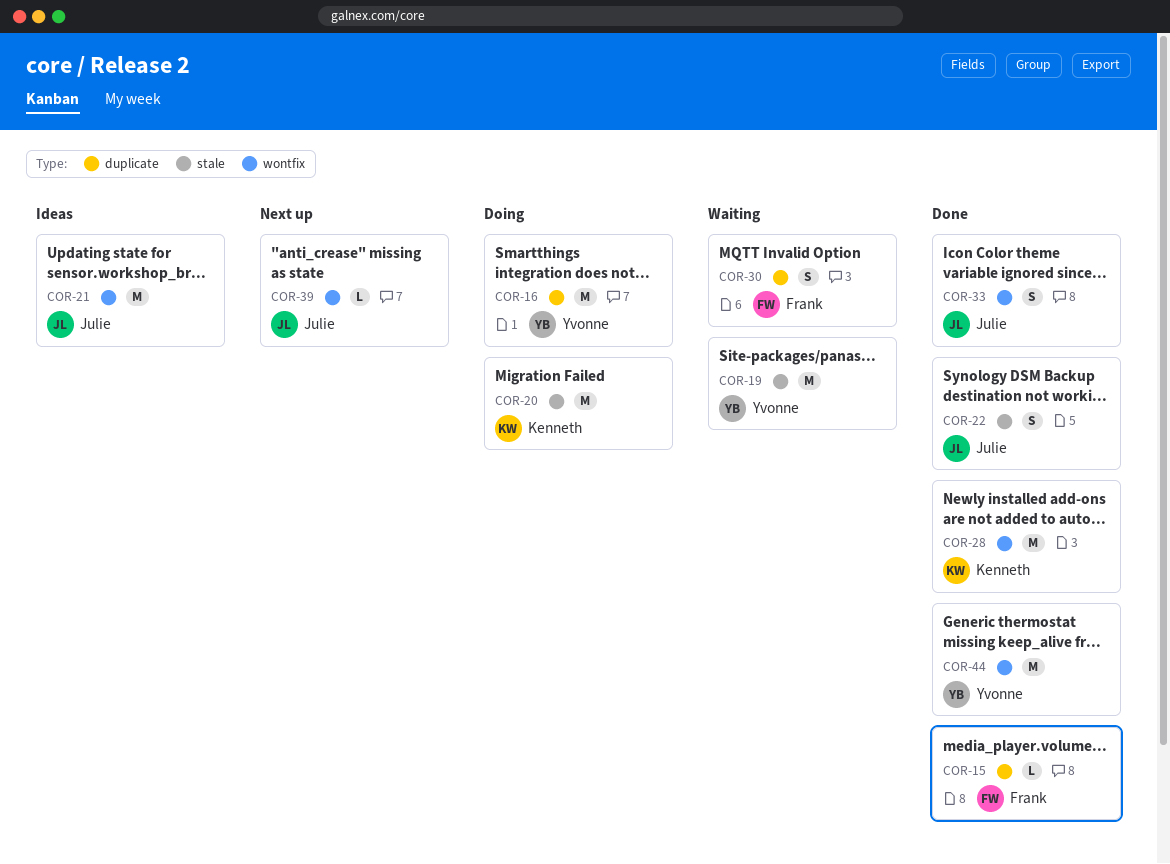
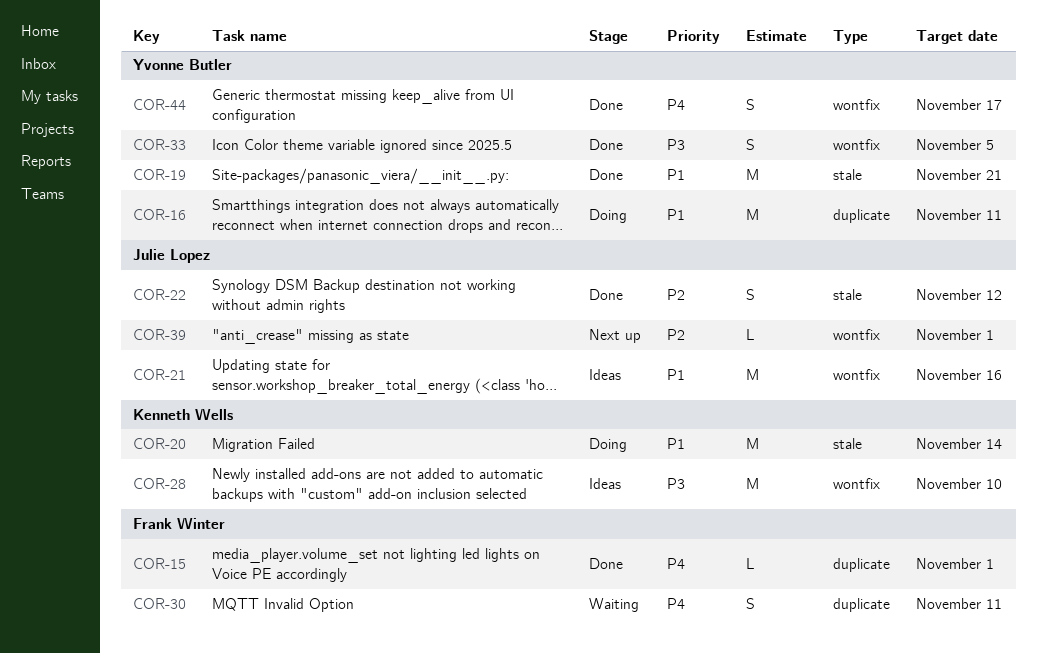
COR-19, status: Waiting -> Done
COR-28, status: Done -> Ideas
COR-33, owner: Julie Lopez -> Yvonne Butler
COR-44, estimate: M -> S

